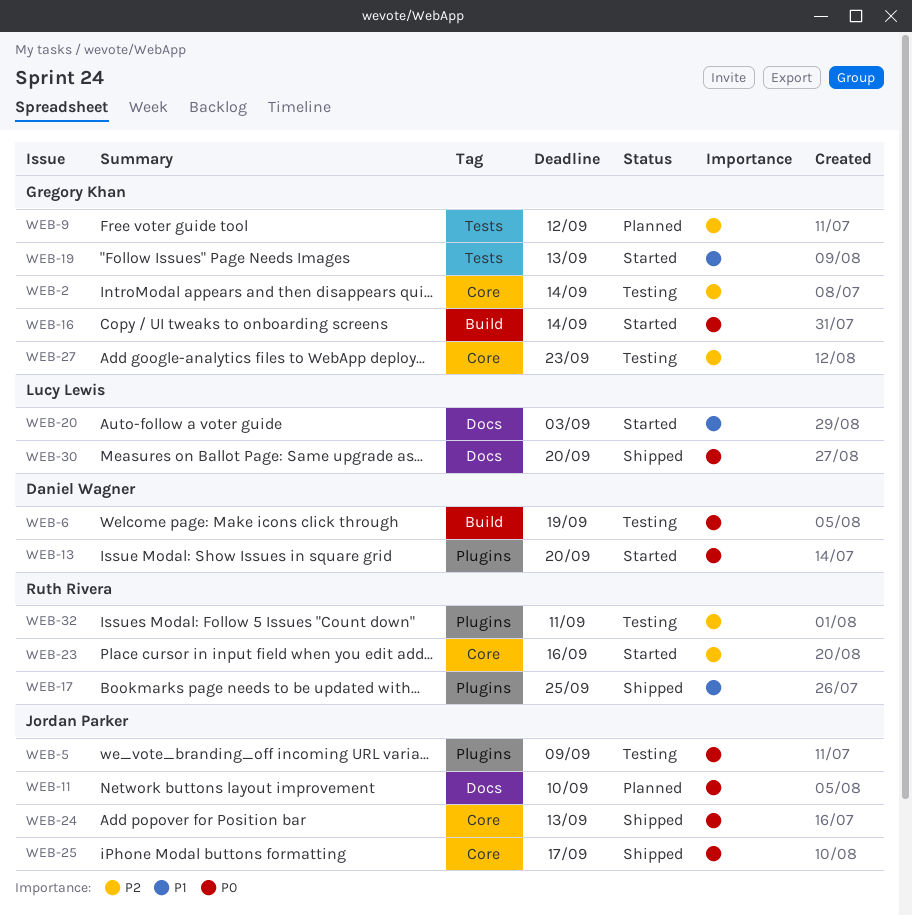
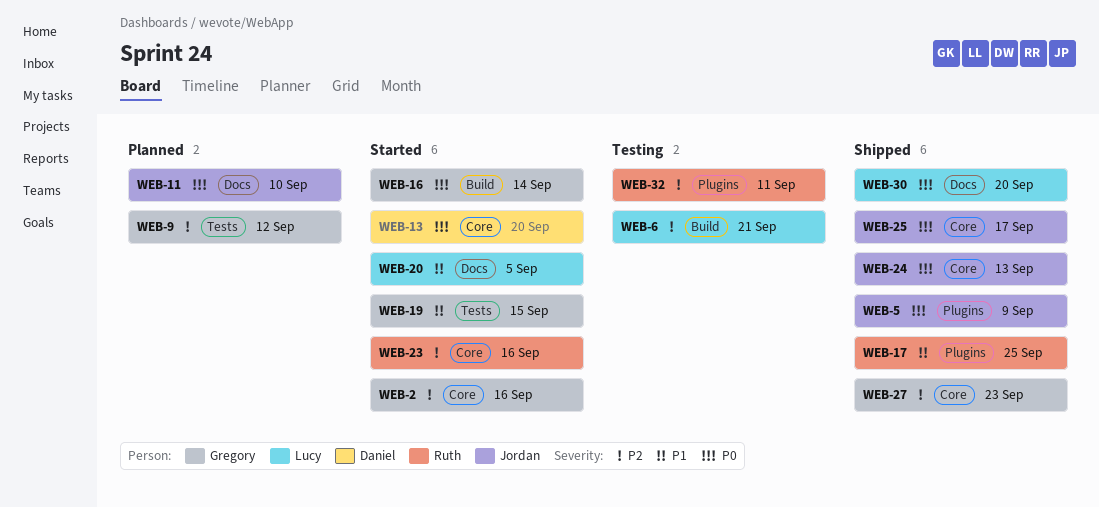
WEB-2, status: Testing -> Started
WEB-2, due: Sep 14 -> Sep 16
WEB-5, status: Testing -> Shipped
WEB-6, owner: Daniel Wagner -> Lucy Lewis
WEB-6, priority: P0 -> P2
WEB-6, due: Sep 19 -> Sep 21
WEB-13, label: Plugins -> Core
WEB-19, due: Sep 13 -> Sep 15
WEB-20, due: Sep 3 -> Sep 5
WEB-27, status: Testing -> Shipped

